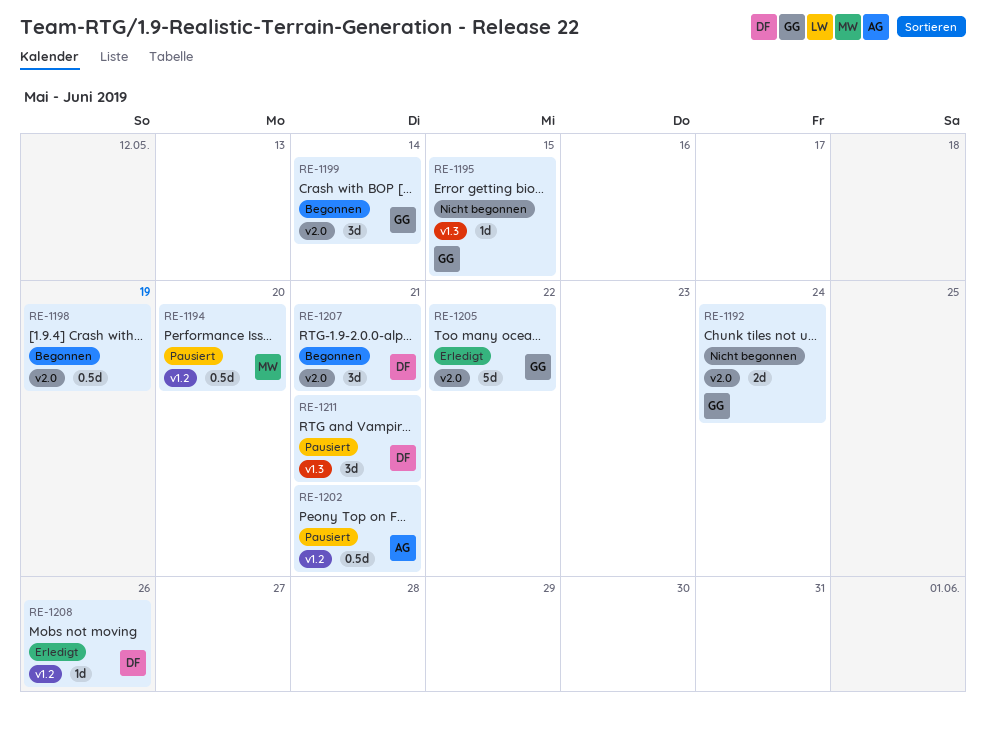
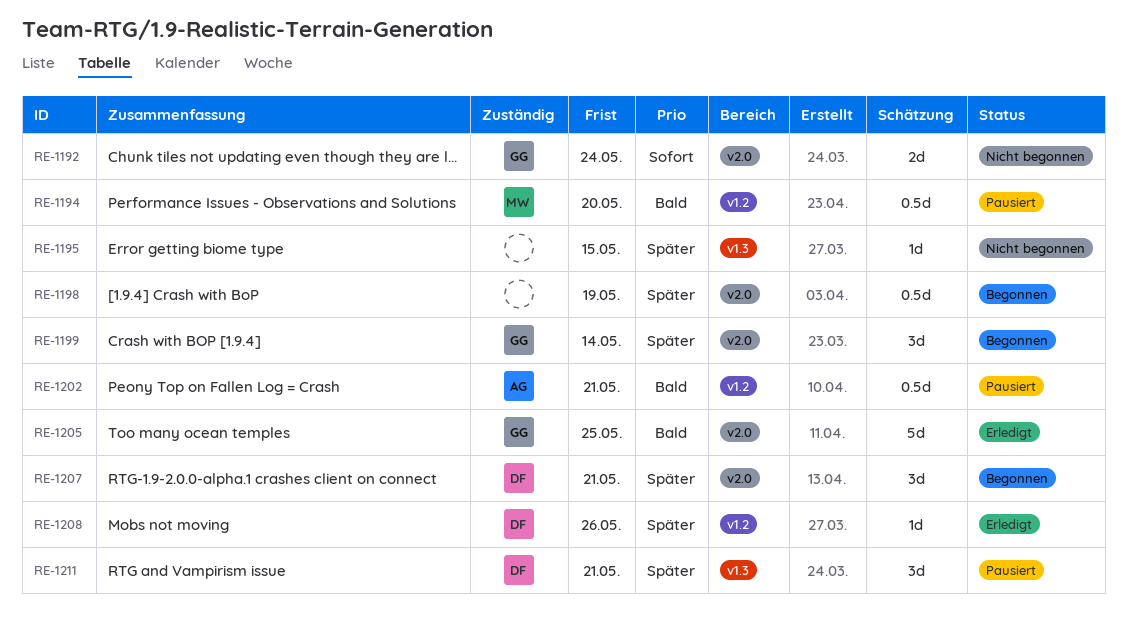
RE-1195, owner: GG -> none
RE-1205, due: May 22 -> May 25

